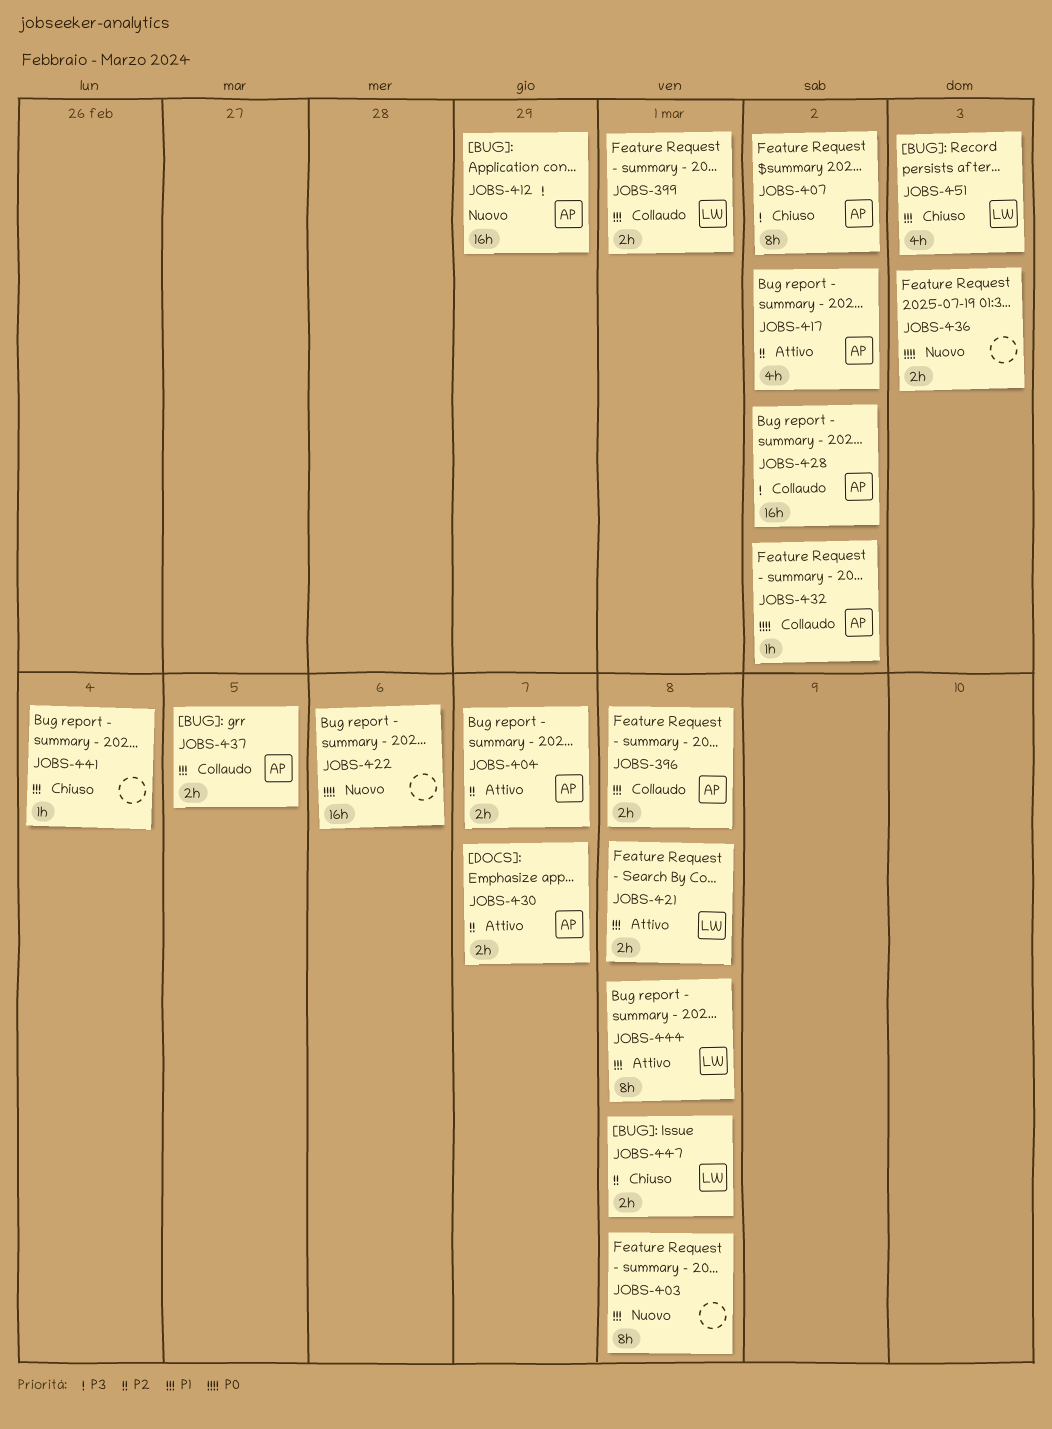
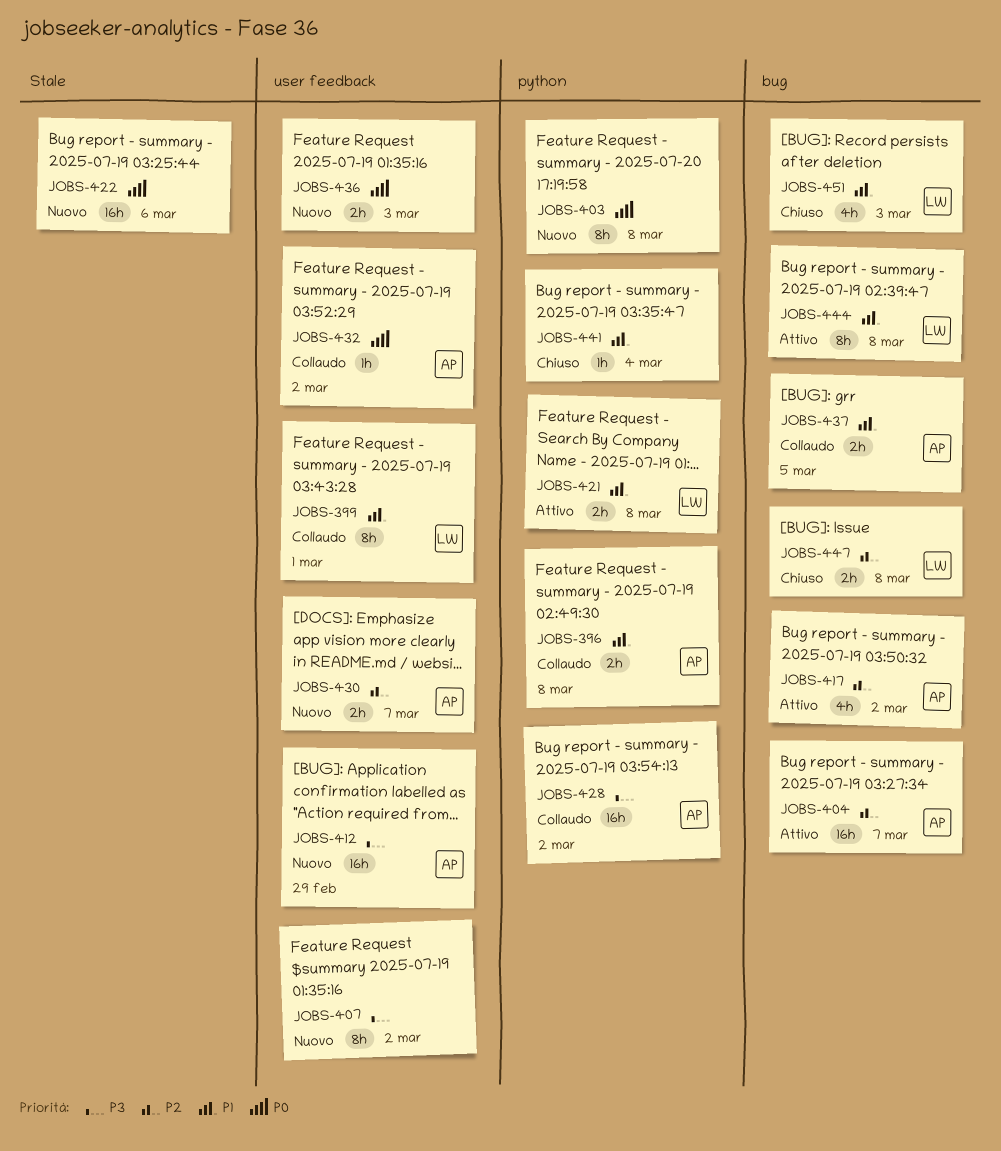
JOBS-399, estimate: 2h -> 8h
JOBS-403, priority: P1 -> P0
JOBS-404, estimate: 2h -> 16h
JOBS-407, status: Chiuso -> Nuovo
JOBS-407, owner: AP -> none
JOBS-430, status: Attivo -> Nuovo

